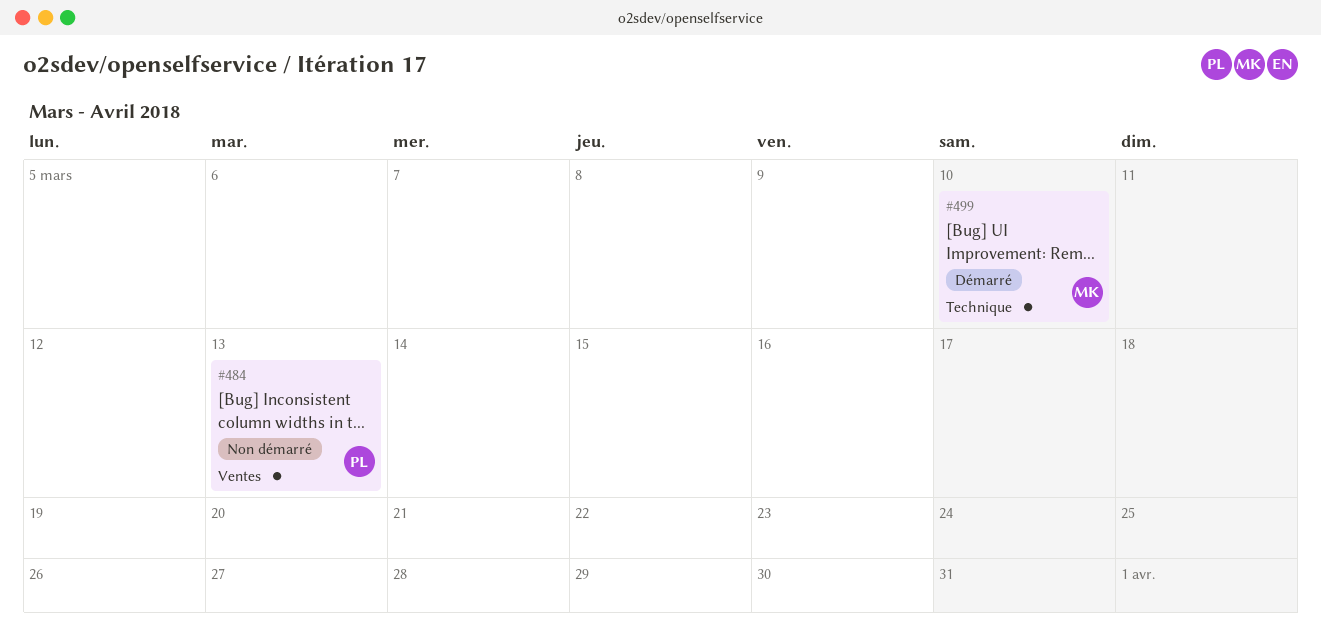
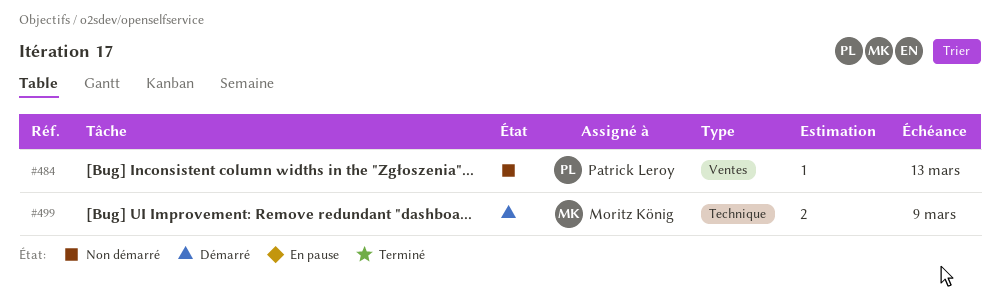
#499, estimate: 1 -> 2
#499, due: Mar 10 -> Mar 9

